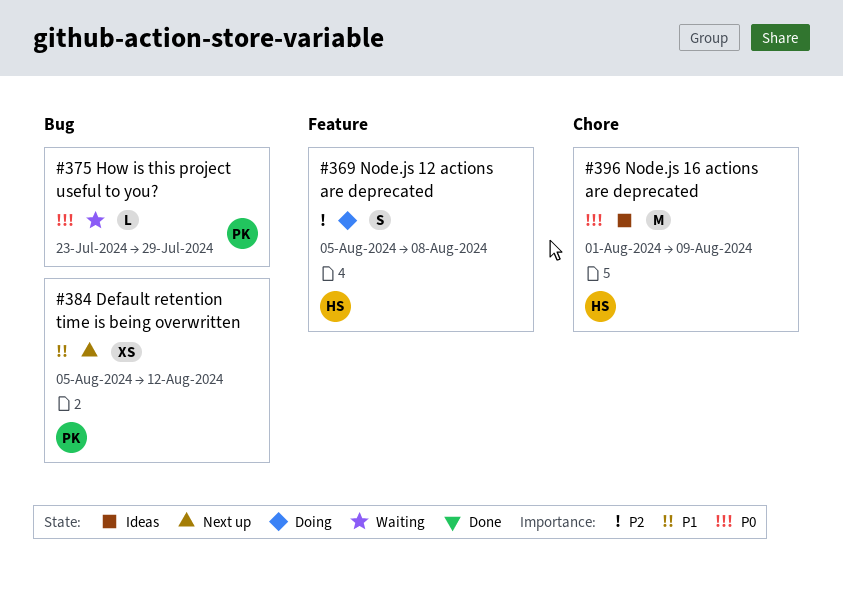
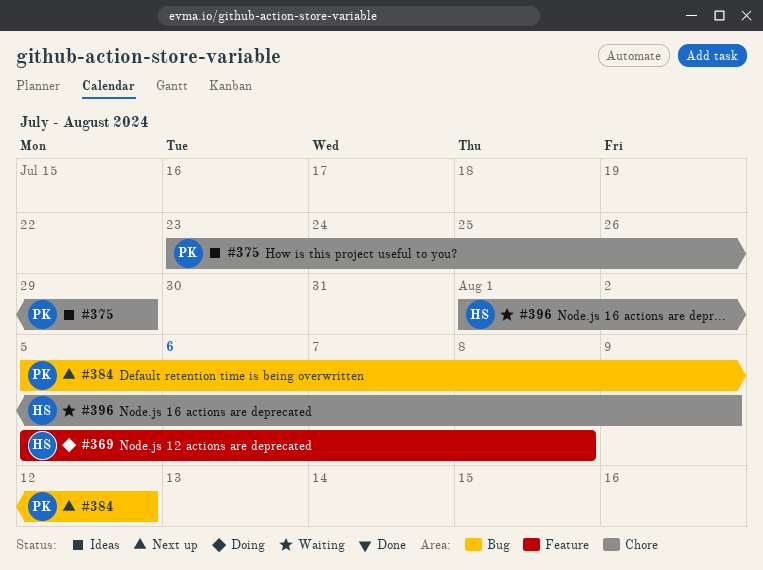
#375, status: Waiting -> Ideas
#375, label: Bug -> Chore
#396, status: Ideas -> Waiting

